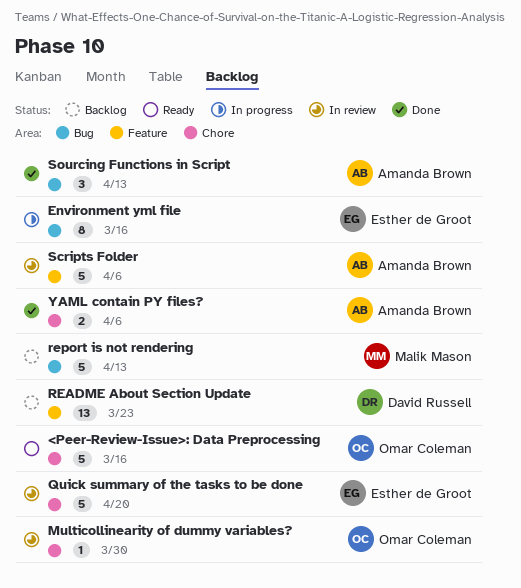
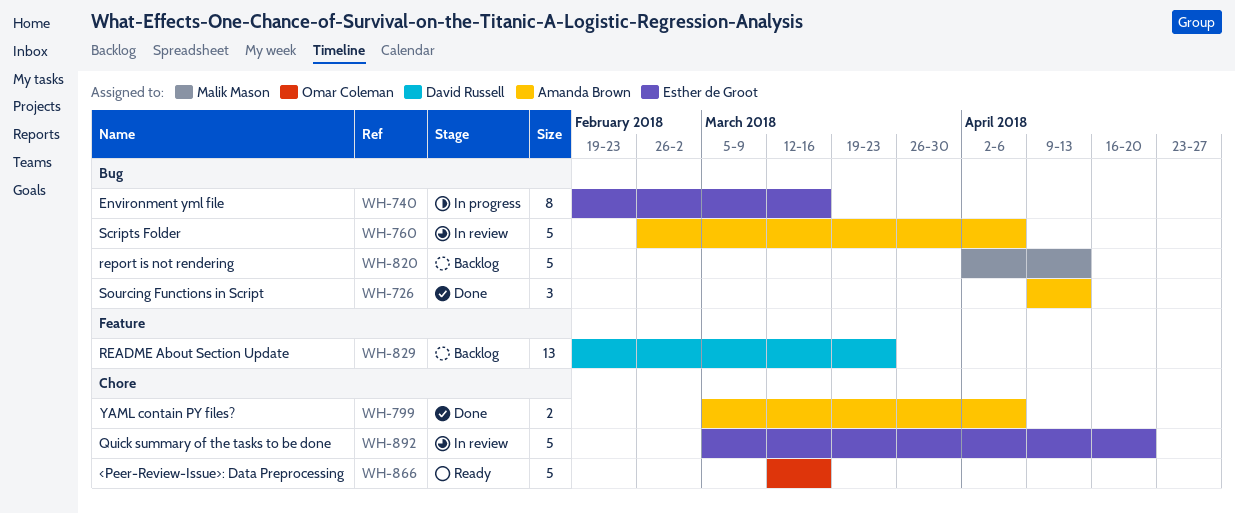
Multicollinearity of dummy variables?: present -> none
Scripts Folder, label: Feature -> Bug

